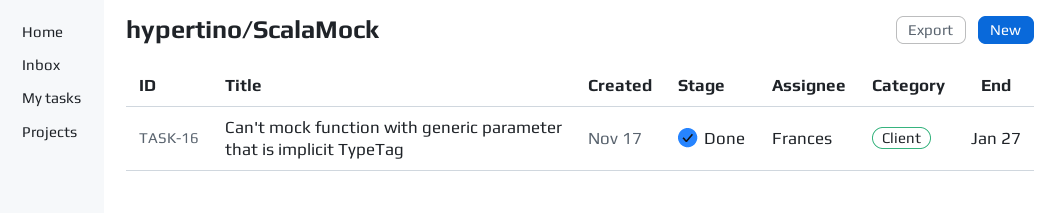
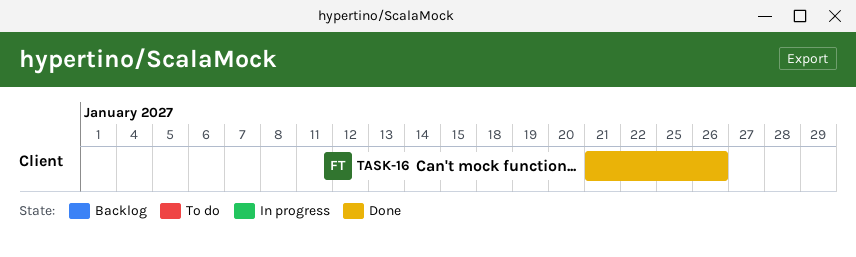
TASK-16, due: Jan 27 -> Jan 26

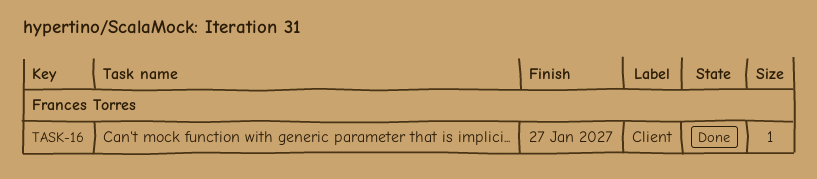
TASK-16, due: Jan 26 -> Jan 27

